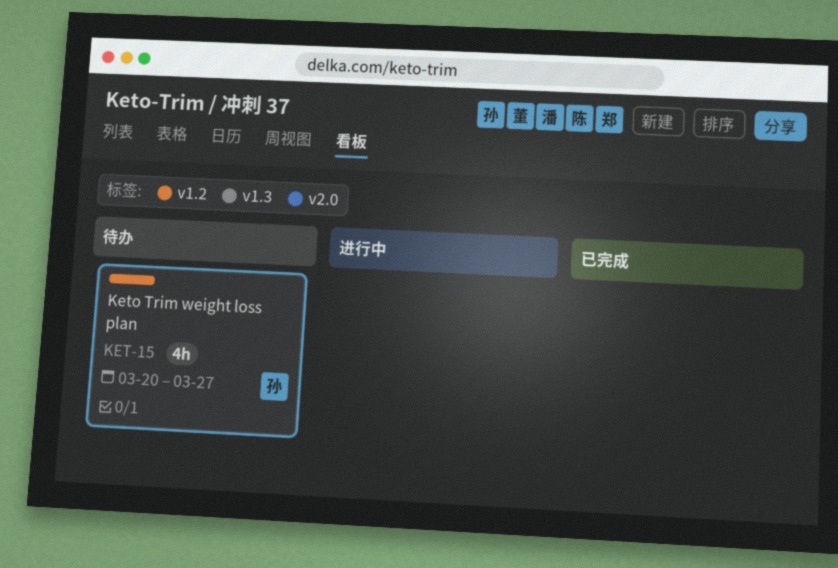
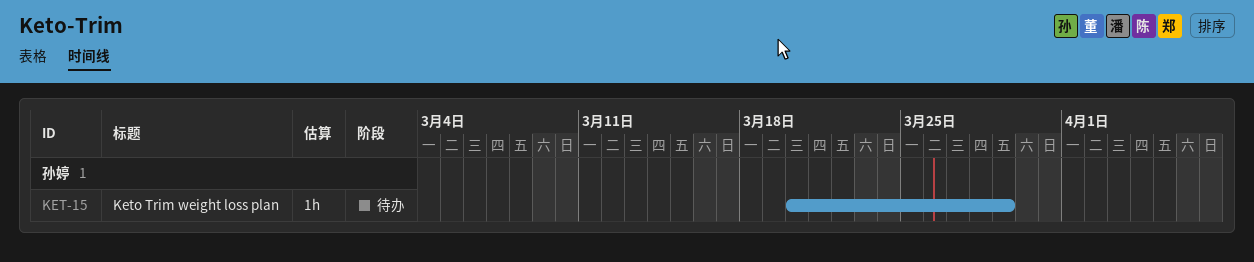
KET-15, estimate: 4h -> 1h
KET-15, due: Mar 27 -> Mar 29

